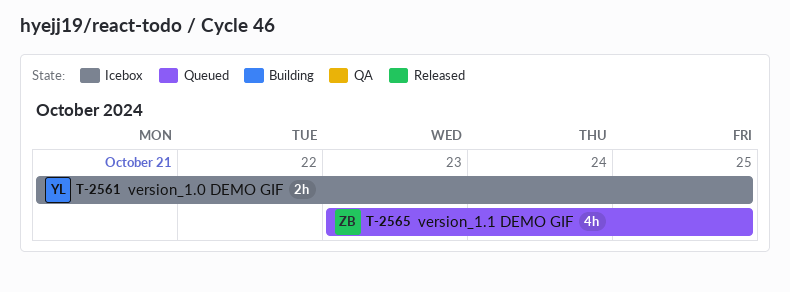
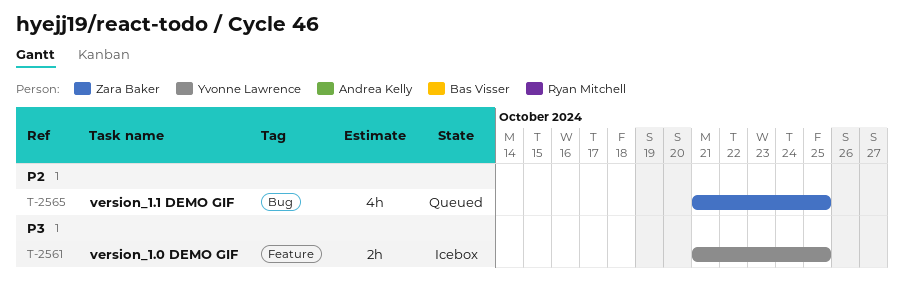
T-2565, start: Oct 23 -> Oct 21

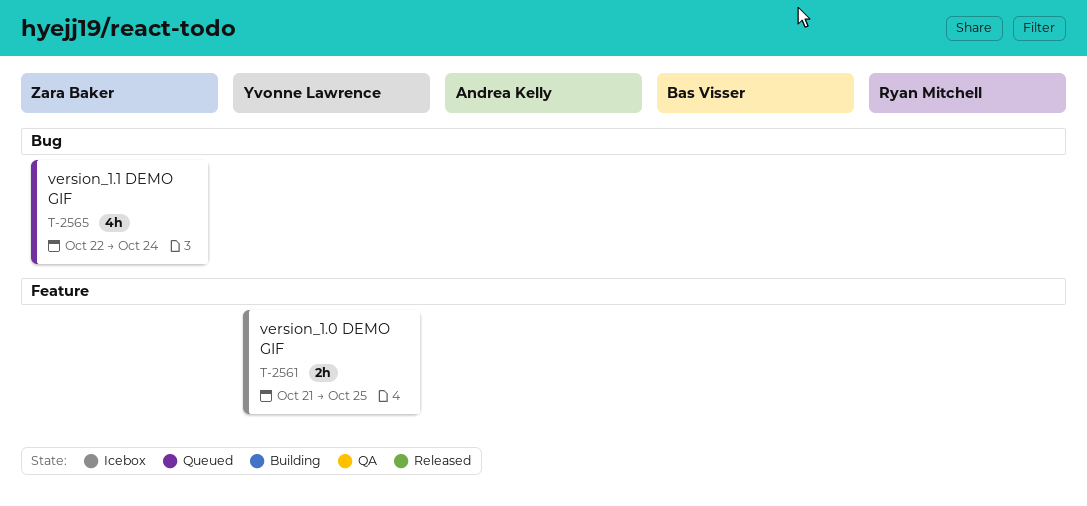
T-2565, start: Oct 21 -> Oct 22
T-2565, due: Oct 25 -> Oct 24

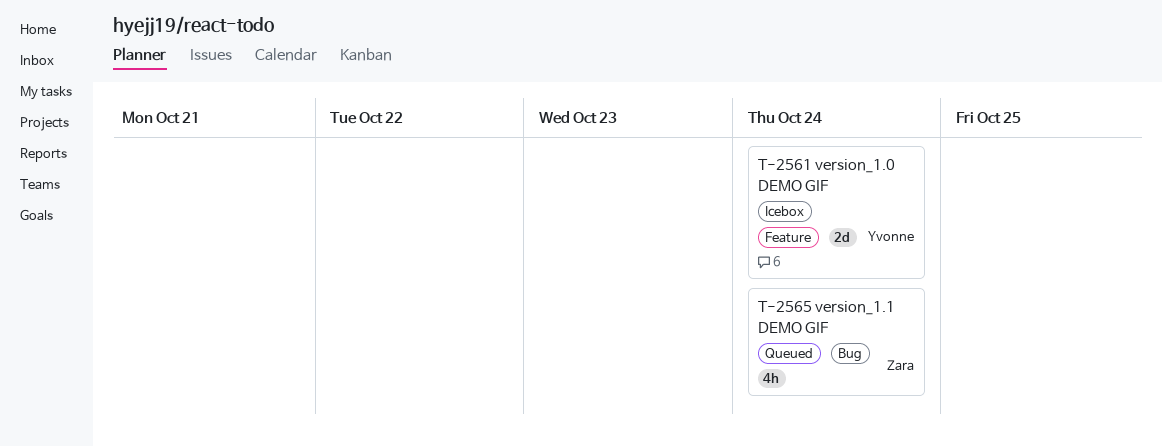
T-2561, estimate: 2h -> 2d
T-2561, due: Oct 25 -> Oct 24

